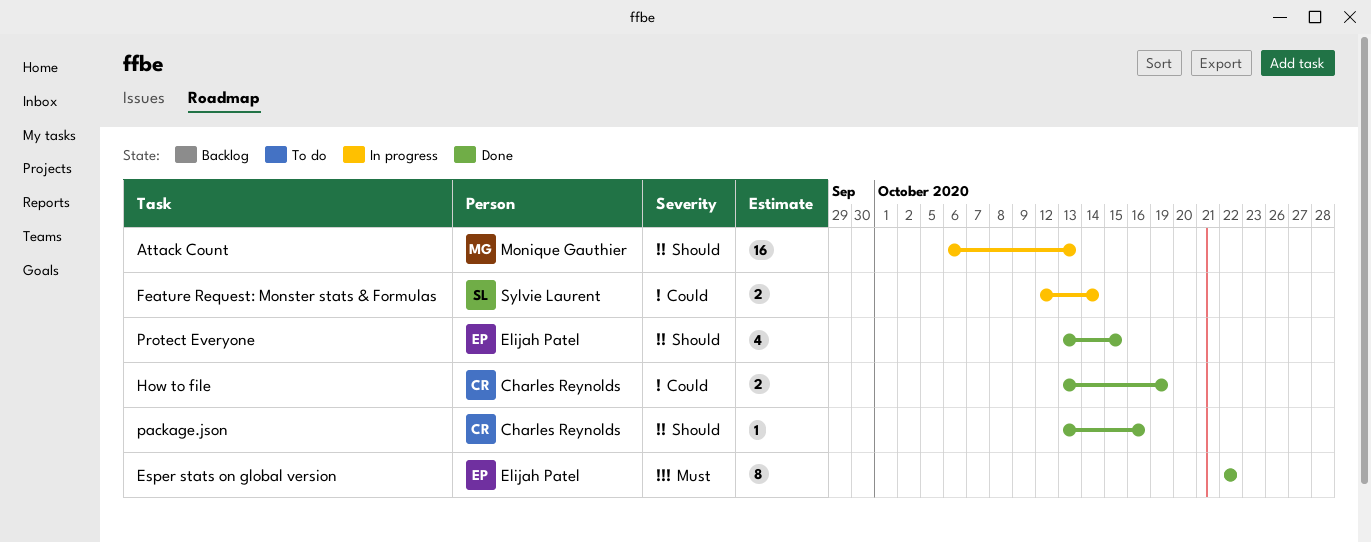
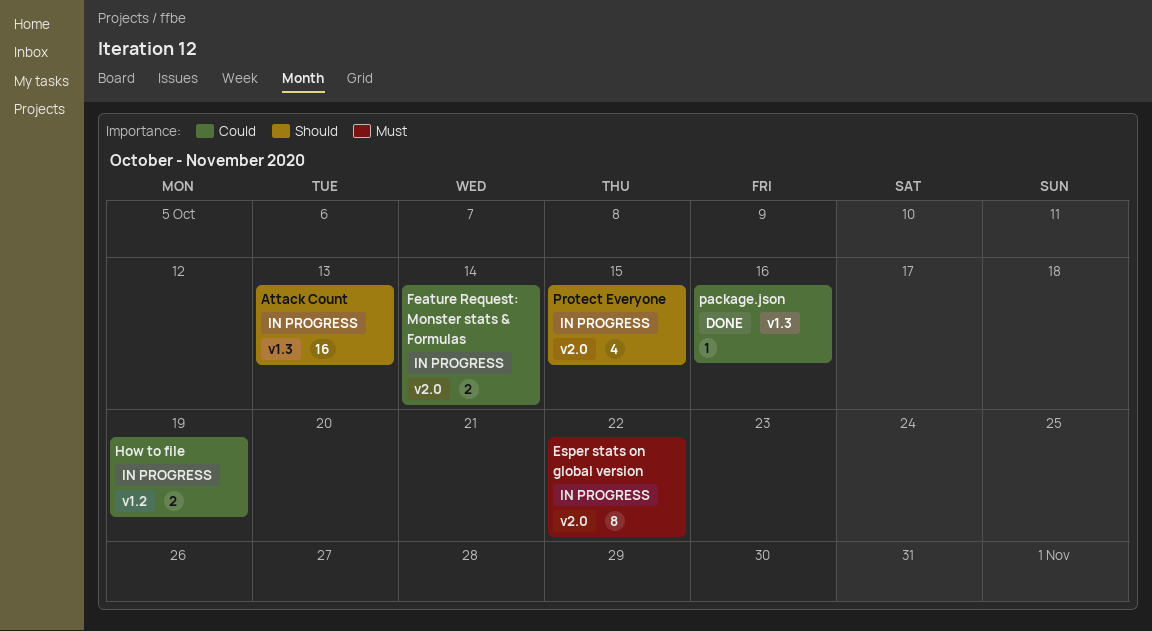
Esper stats on global version, status: Done -> In progress
How to file, status: Done -> In progress
package.json, priority: Should -> Could
Protect Everyone, status: Done -> In progress

